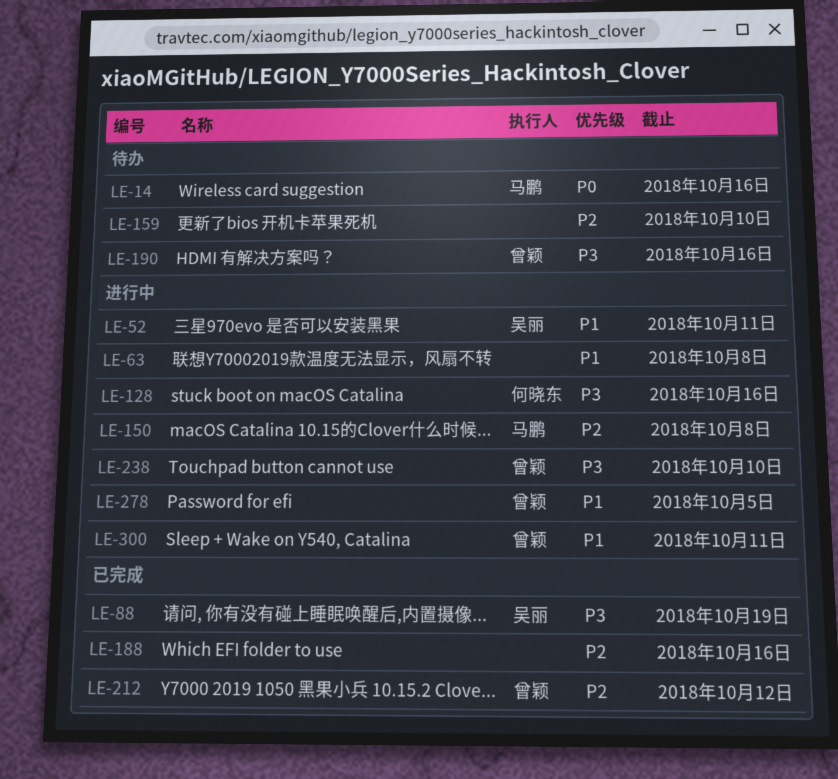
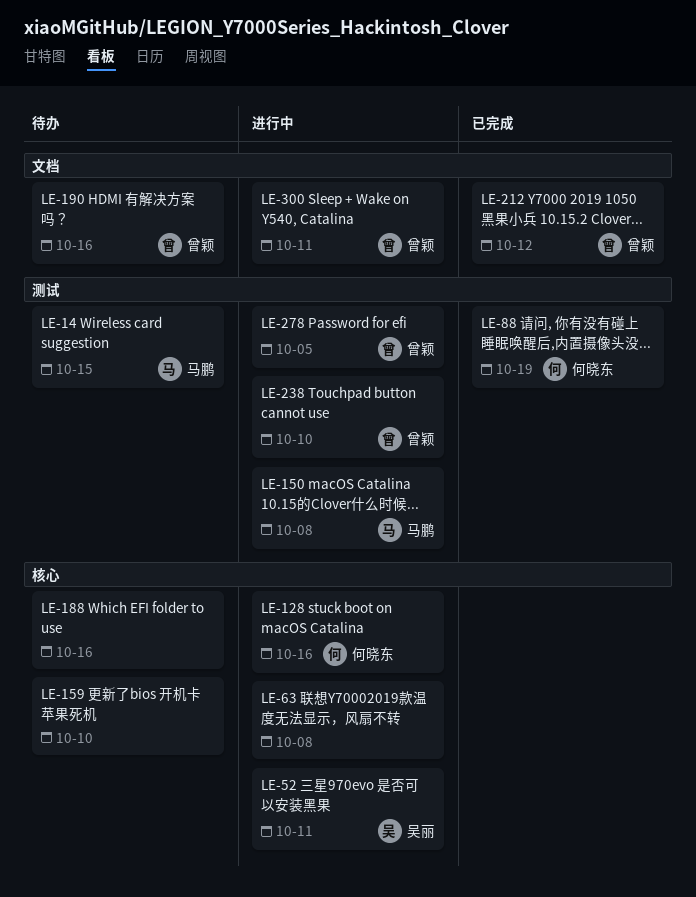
LE-14, due: Oct 16 -> Oct 15
LE-88, owner: 吴丽 -> 何晓东
LE-188, status: 已完成 -> 待办

